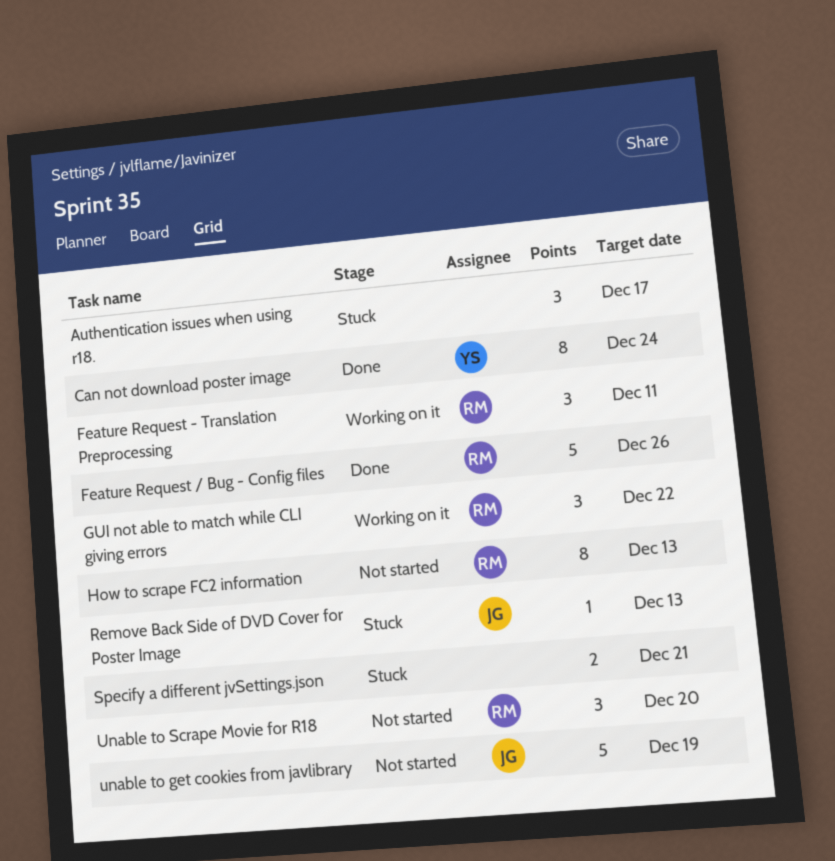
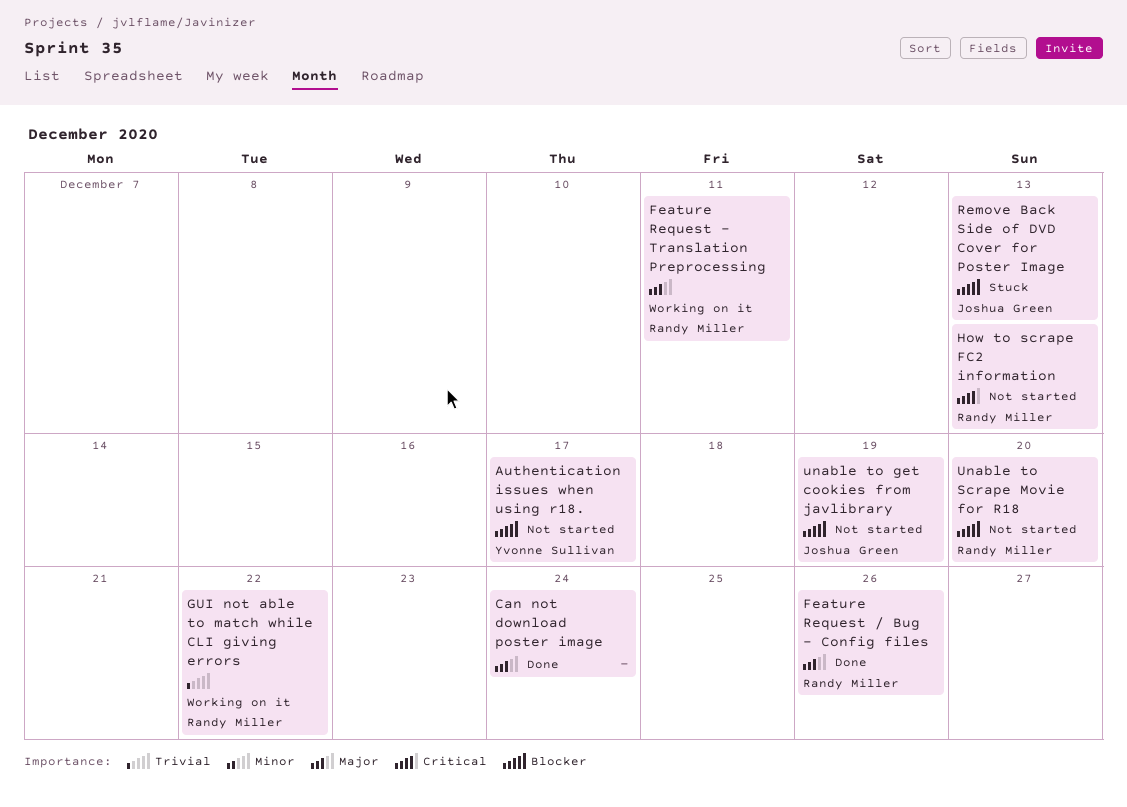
Authentication issues when using r18., status: Stuck -> Not started
Authentication issues when using r18., owner: none -> Yvonne Sullivan
Can not download poster image, owner: Yvonne Sullivan -> none
Specify a different jvSettings.json: present -> none

